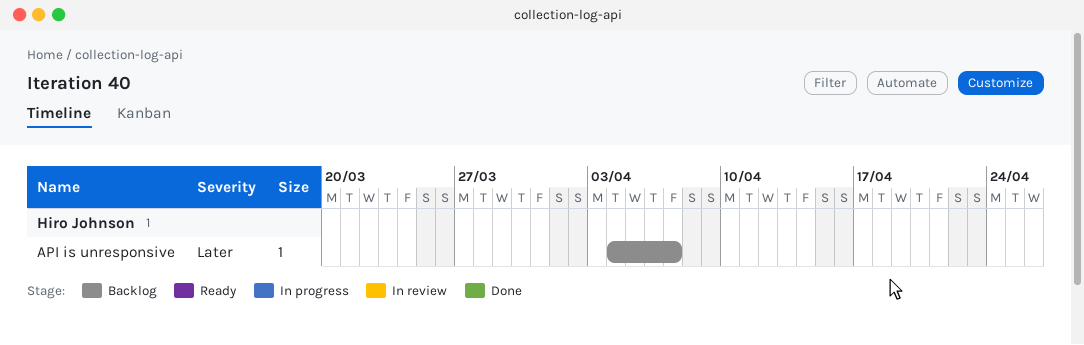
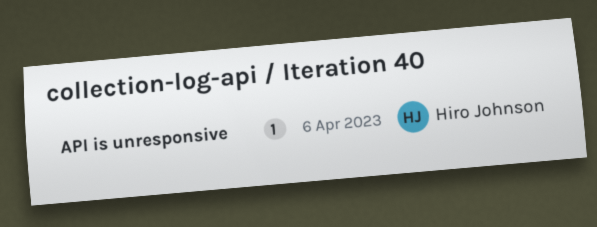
API is unresponsive, due: Apr 7 -> Apr 6

